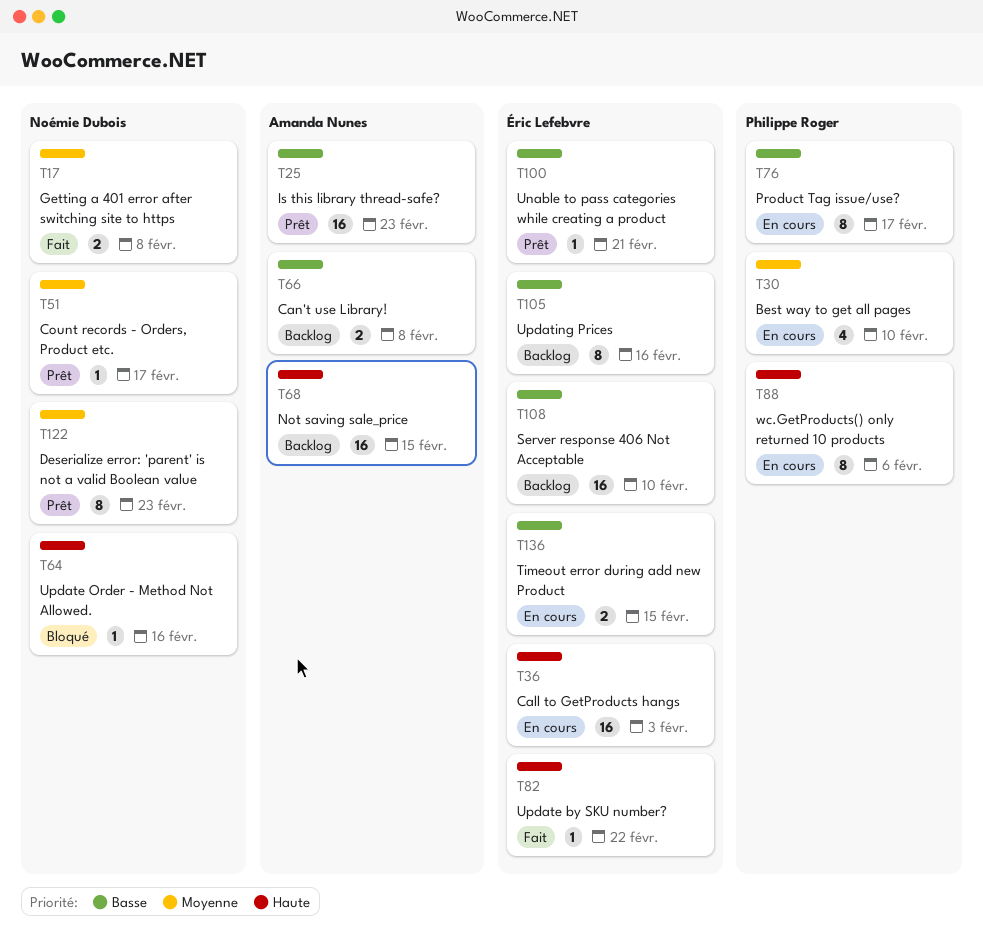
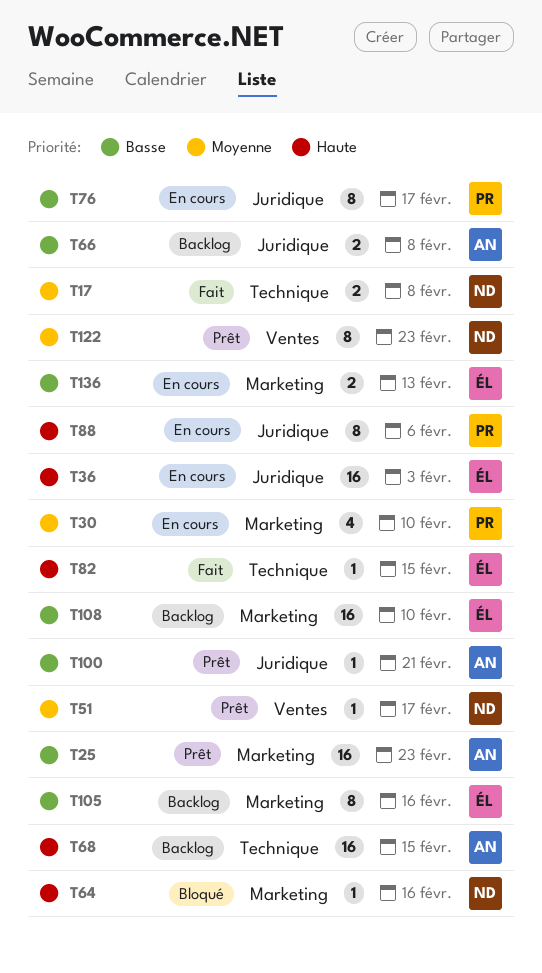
T82, due: Feb 22 -> Feb 15
T100, owner: Éric Lefebvre -> Amanda Nunes
T136, due: Feb 15 -> Feb 13

